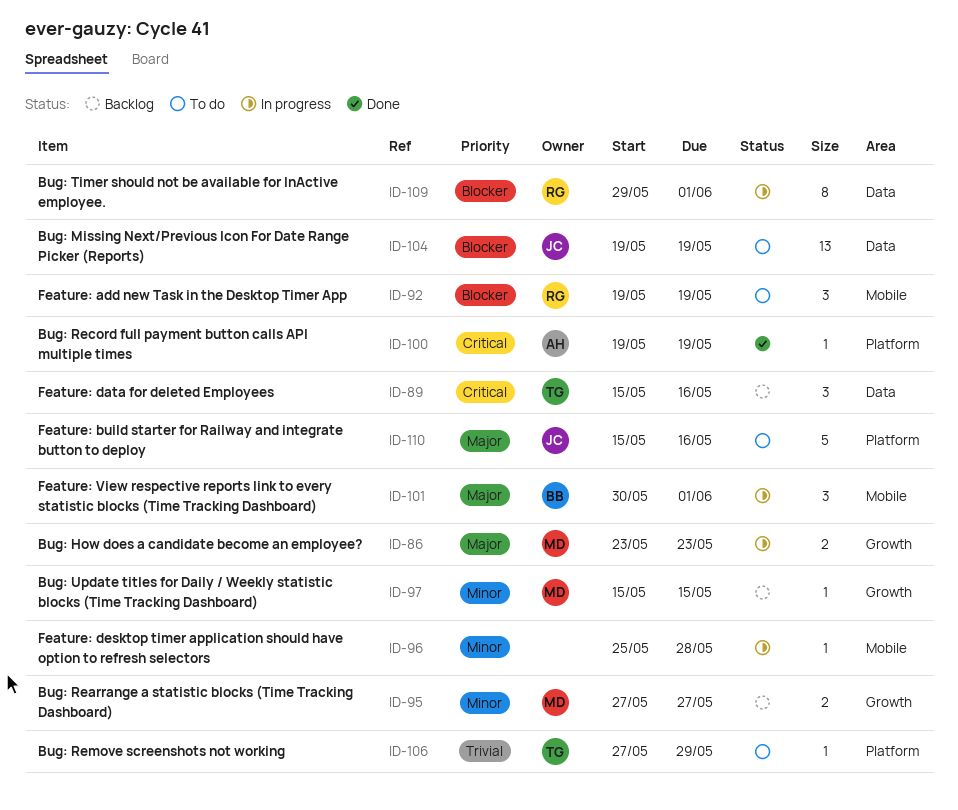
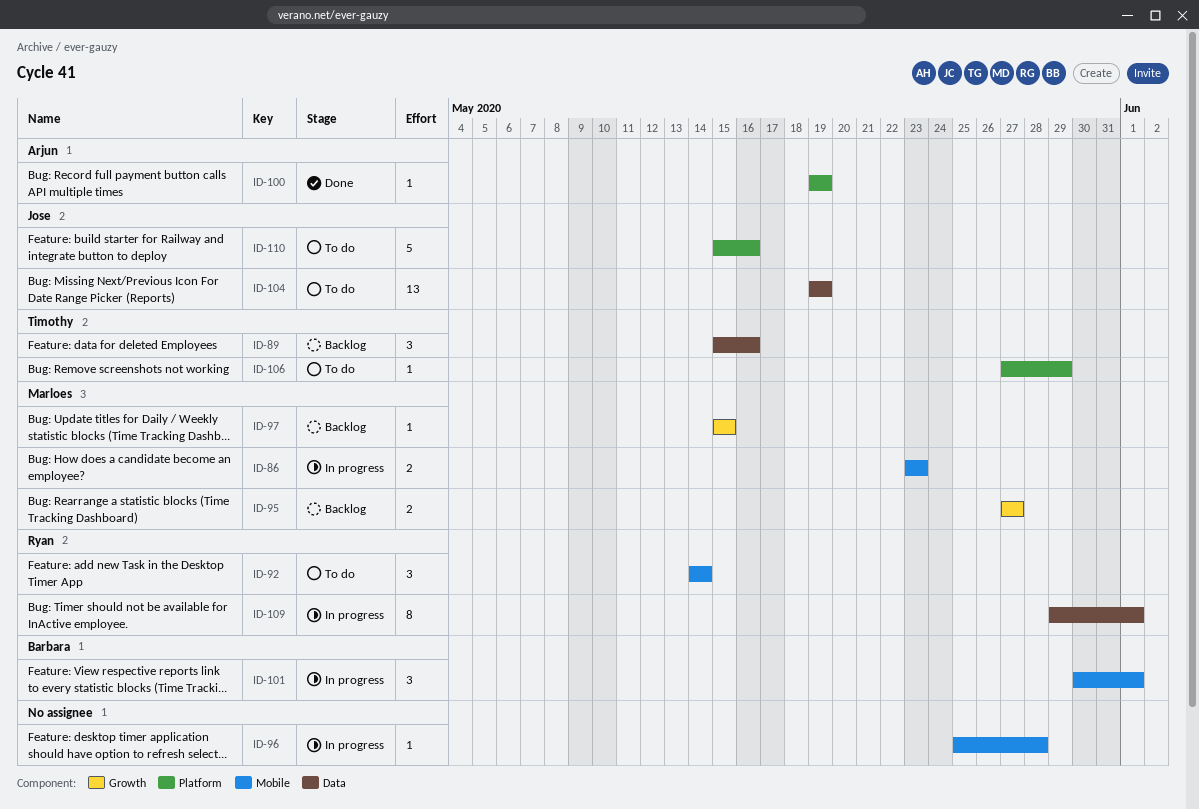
ID-86, label: Growth -> Mobile
ID-92, start: May 19 -> May 14
ID-92, due: May 19 -> May 14

